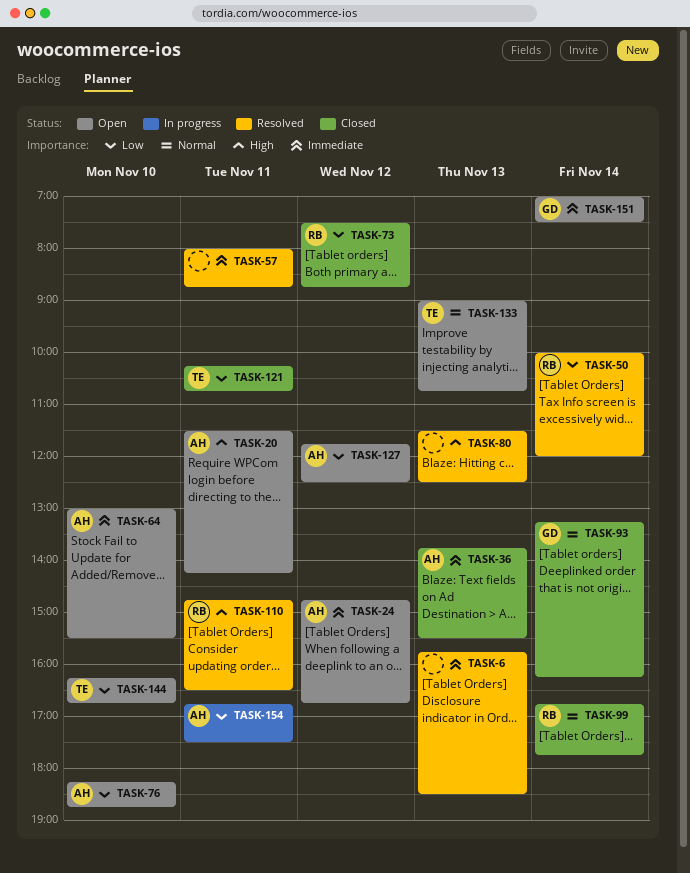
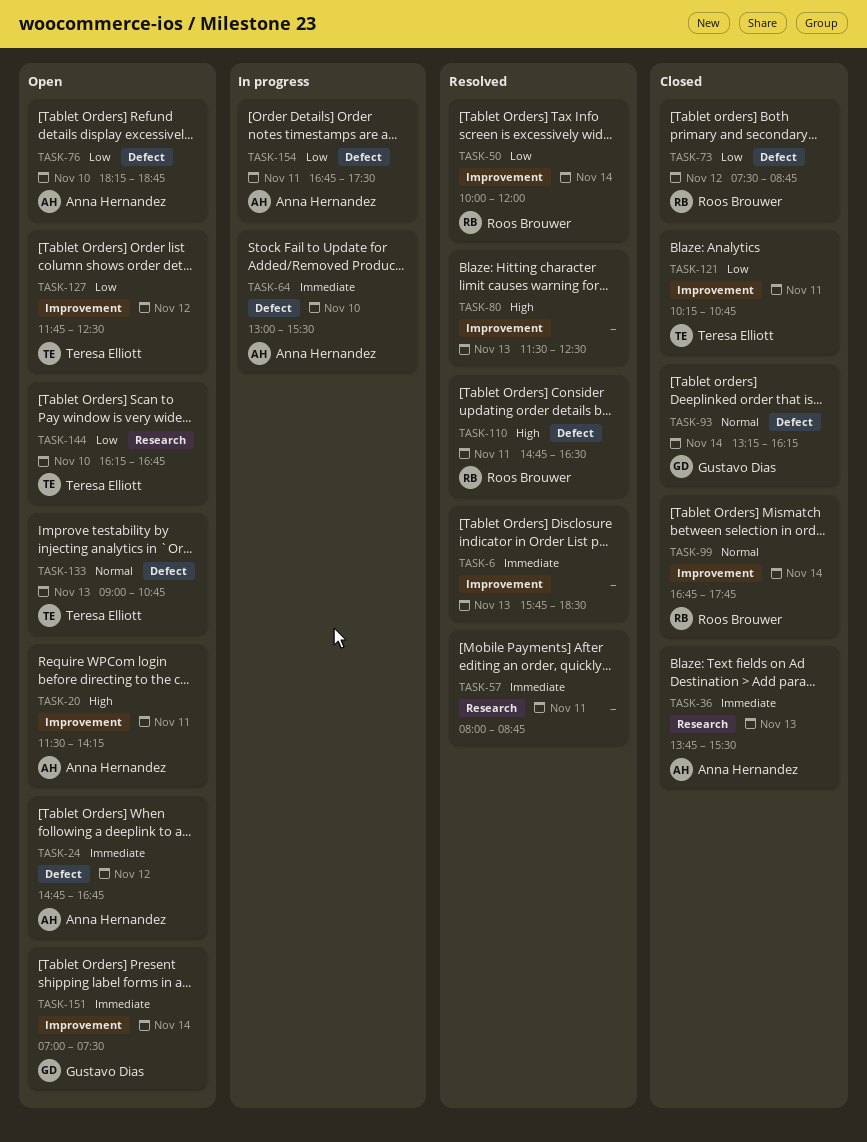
TASK-64, status: Open -> In progress
TASK-127, owner: Anna Hernandez -> Teresa Elliott

